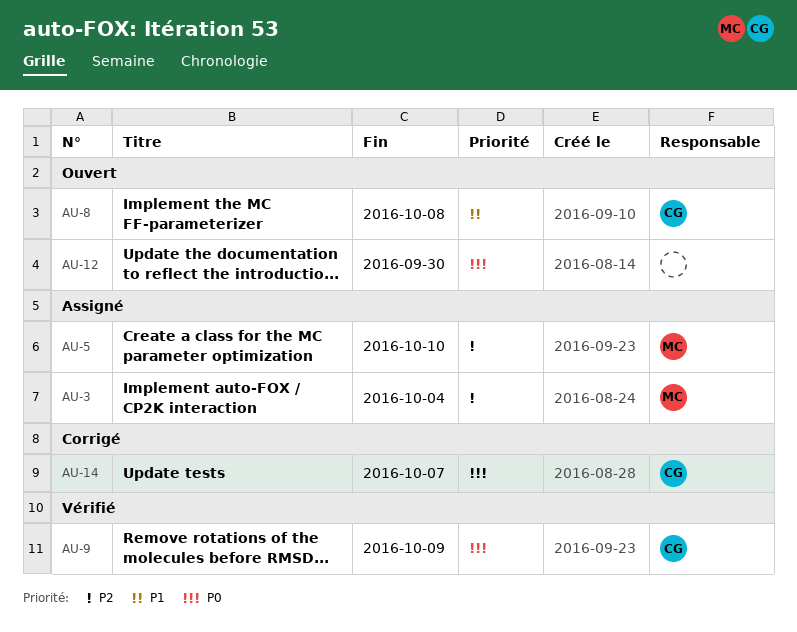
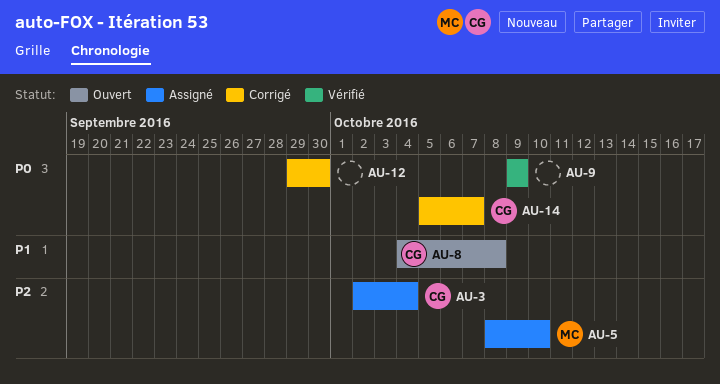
AU-3, owner: MC -> CG
AU-9, owner: CG -> none
AU-12, status: Ouvert -> Corrigé

